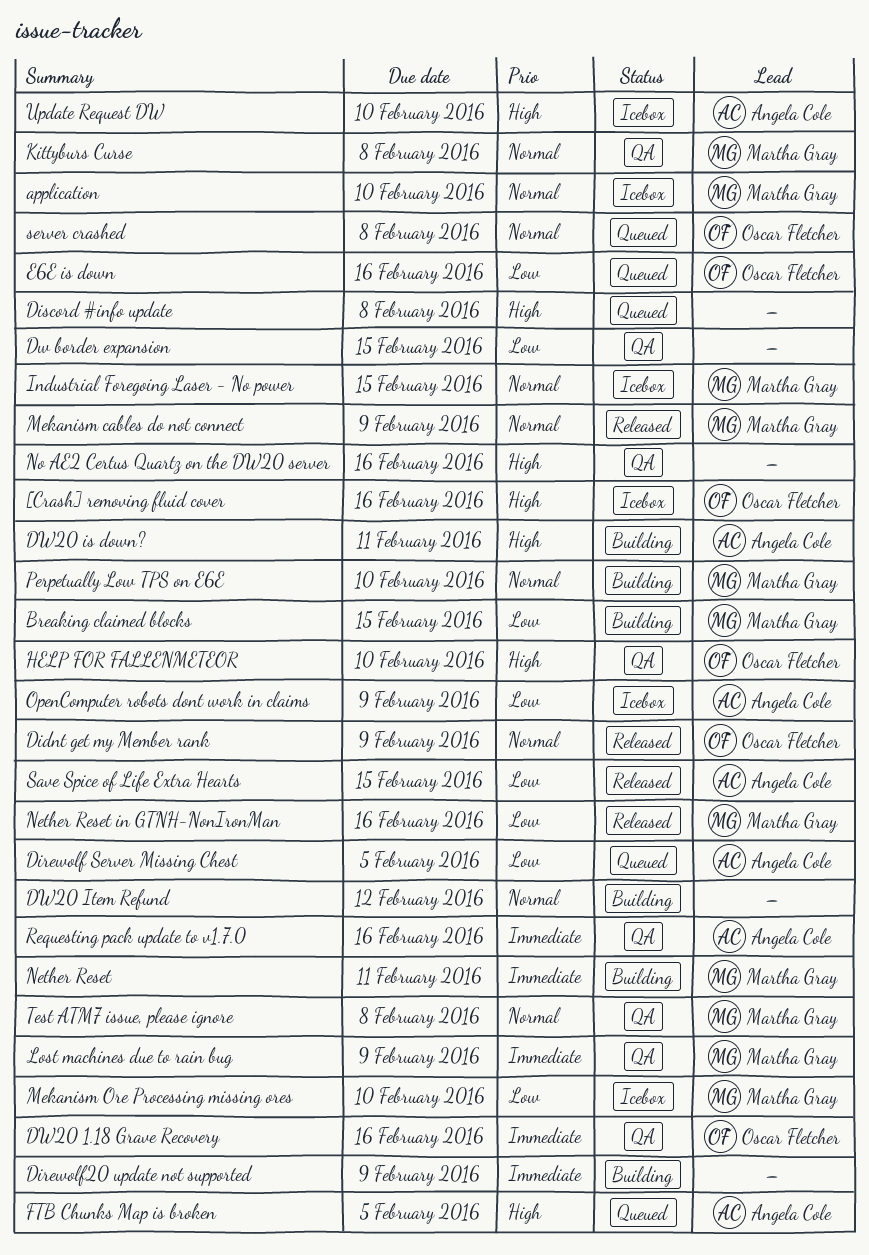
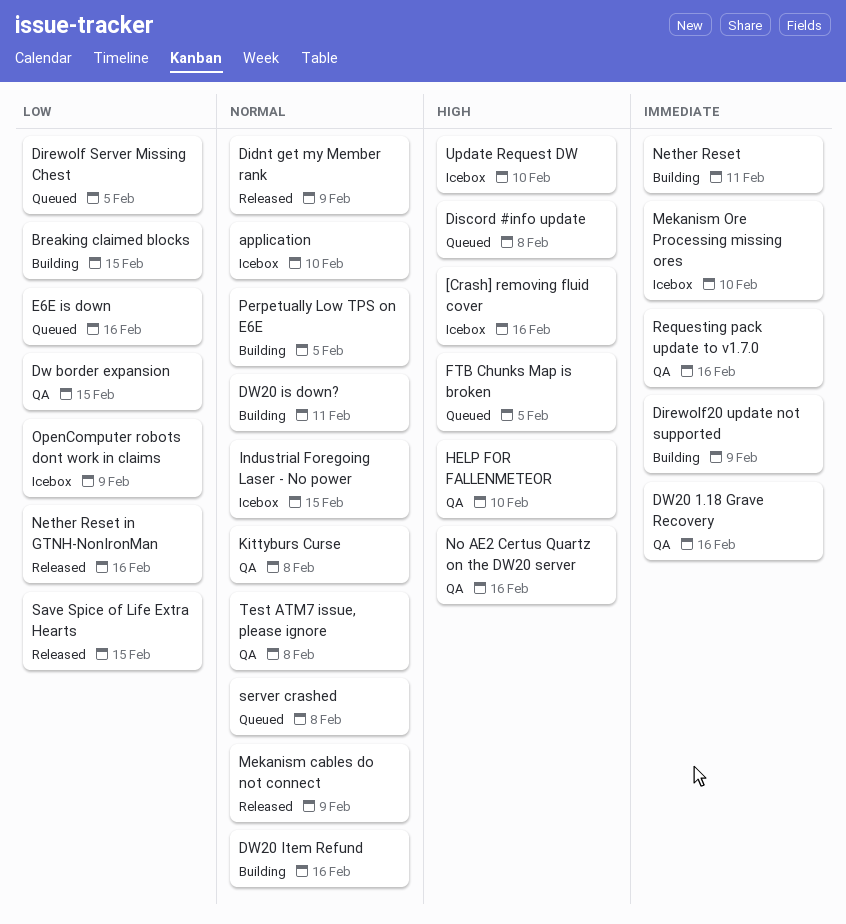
DW20 is down?, priority: High -> Normal
DW20 Item Refund, due: Feb 12 -> Feb 16
Lost machines due to rain bug: present -> none
Mekanism Ore Processing missing ores, priority: Low -> Immediate
Perpetually Low TPS on E6E, due: Feb 10 -> Feb 5

